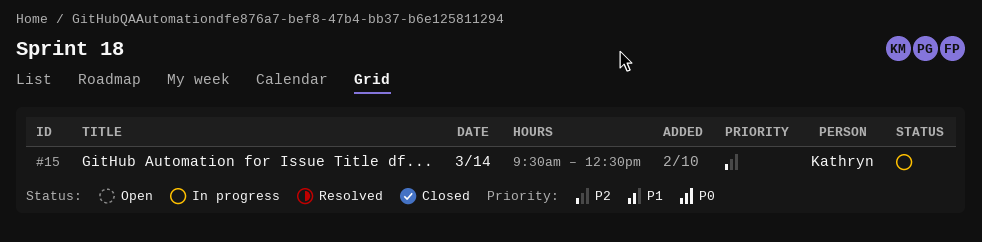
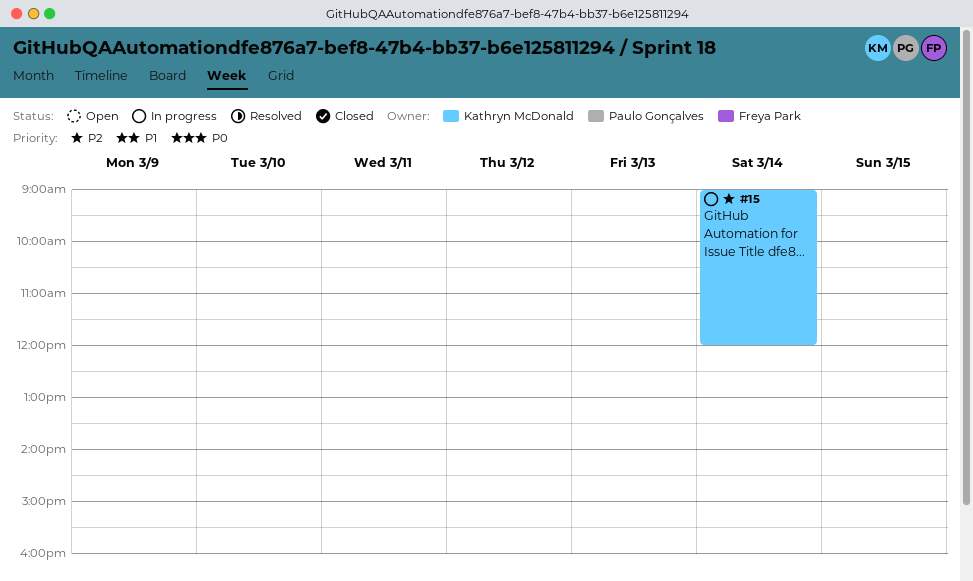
#15, begins: 09:30 -> 09:00
#15, ends: 12:30 -> 12:00

